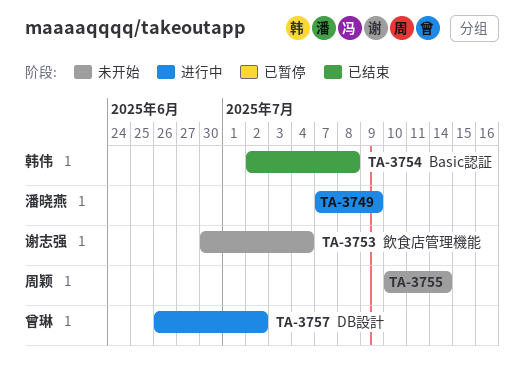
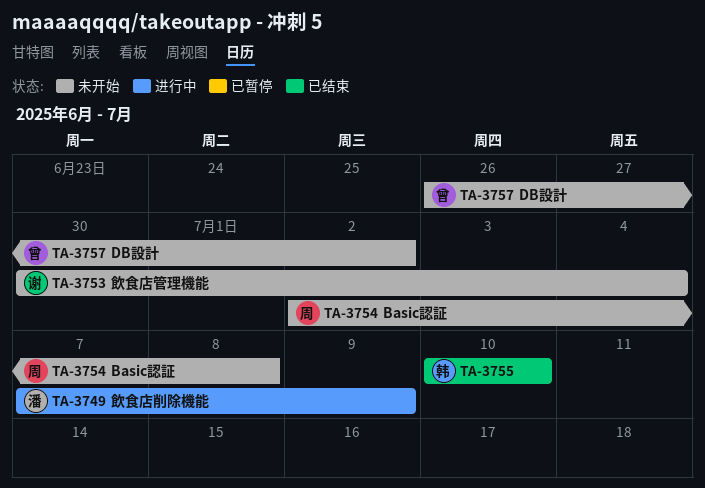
TA-3754, status: 已结束 -> 未开始
TA-3754, owner: 韩伟 -> 周颖
TA-3755, status: 未开始 -> 已结束
TA-3755, owner: 周颖 -> 韩伟
TA-3755, due: Jul 14 -> Jul 10
TA-3757, status: 进行中 -> 未开始

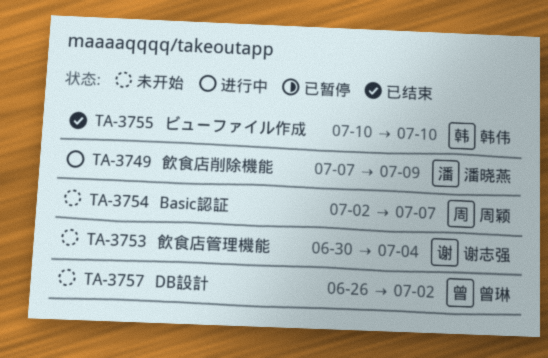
TA-3754, due: Jul 8 -> Jul 7

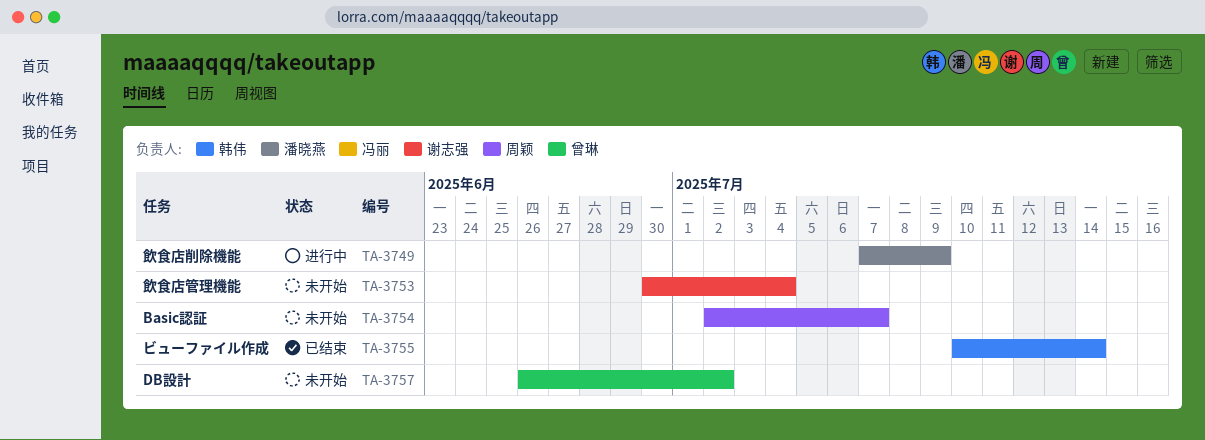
TA-3755, due: Jul 10 -> Jul 14

